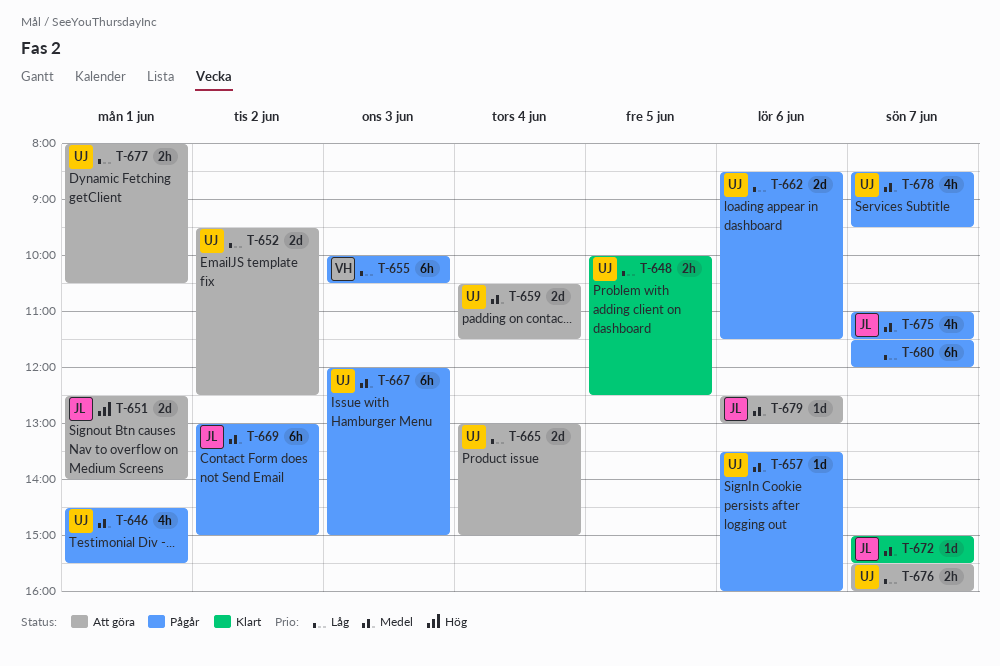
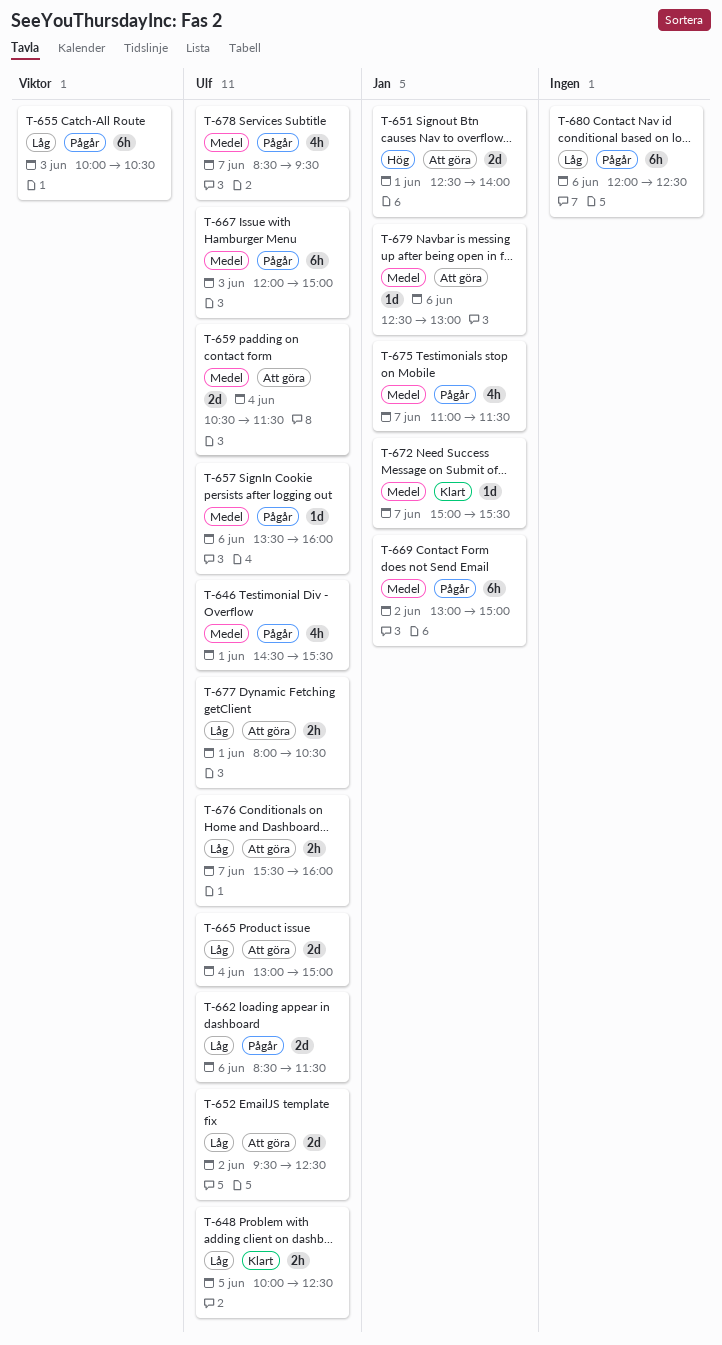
T-680, day: Jun 7 -> Jun 6
T-680, begins: 11:30 -> 12:00
T-680, ends: 12:00 -> 12:30

